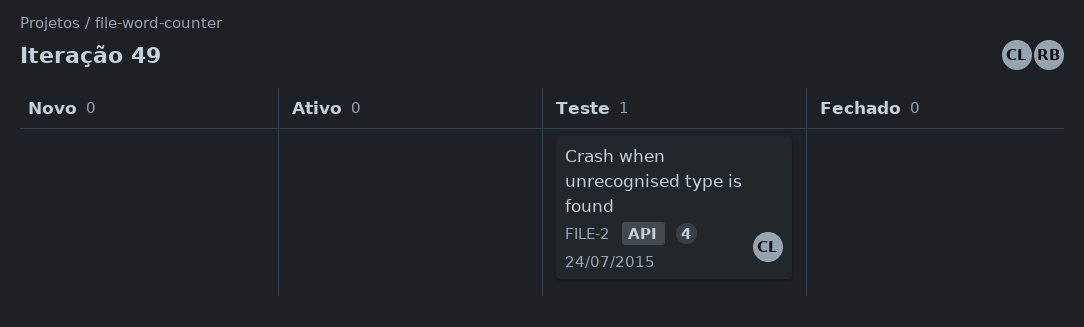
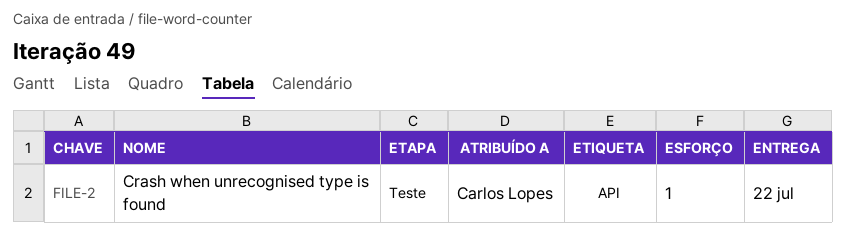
FILE-2, estimate: 4 -> 1
FILE-2, due: Jul 24 -> Jul 22

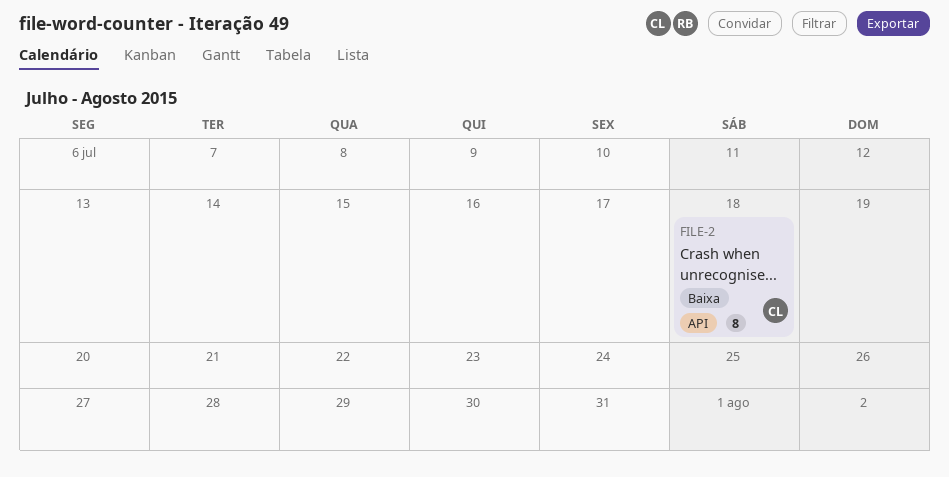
FILE-2, estimate: 1 -> 8
FILE-2, due: Jul 22 -> Jul 18

